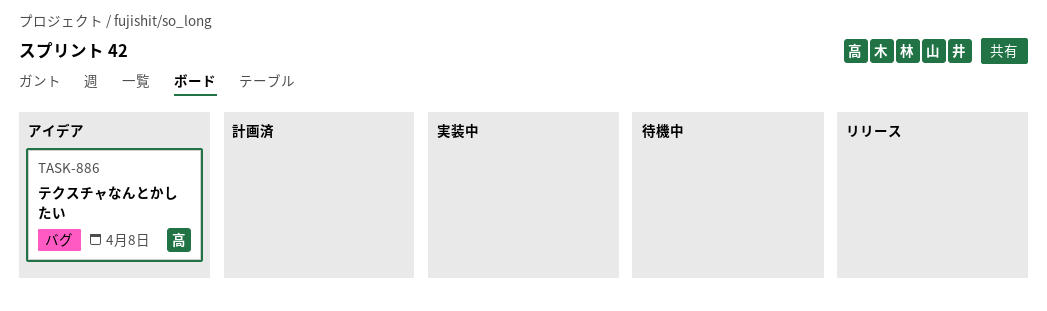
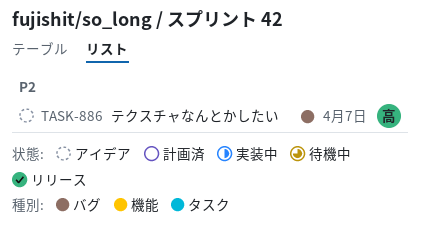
TASK-886, due: Apr 8 -> Apr 7

